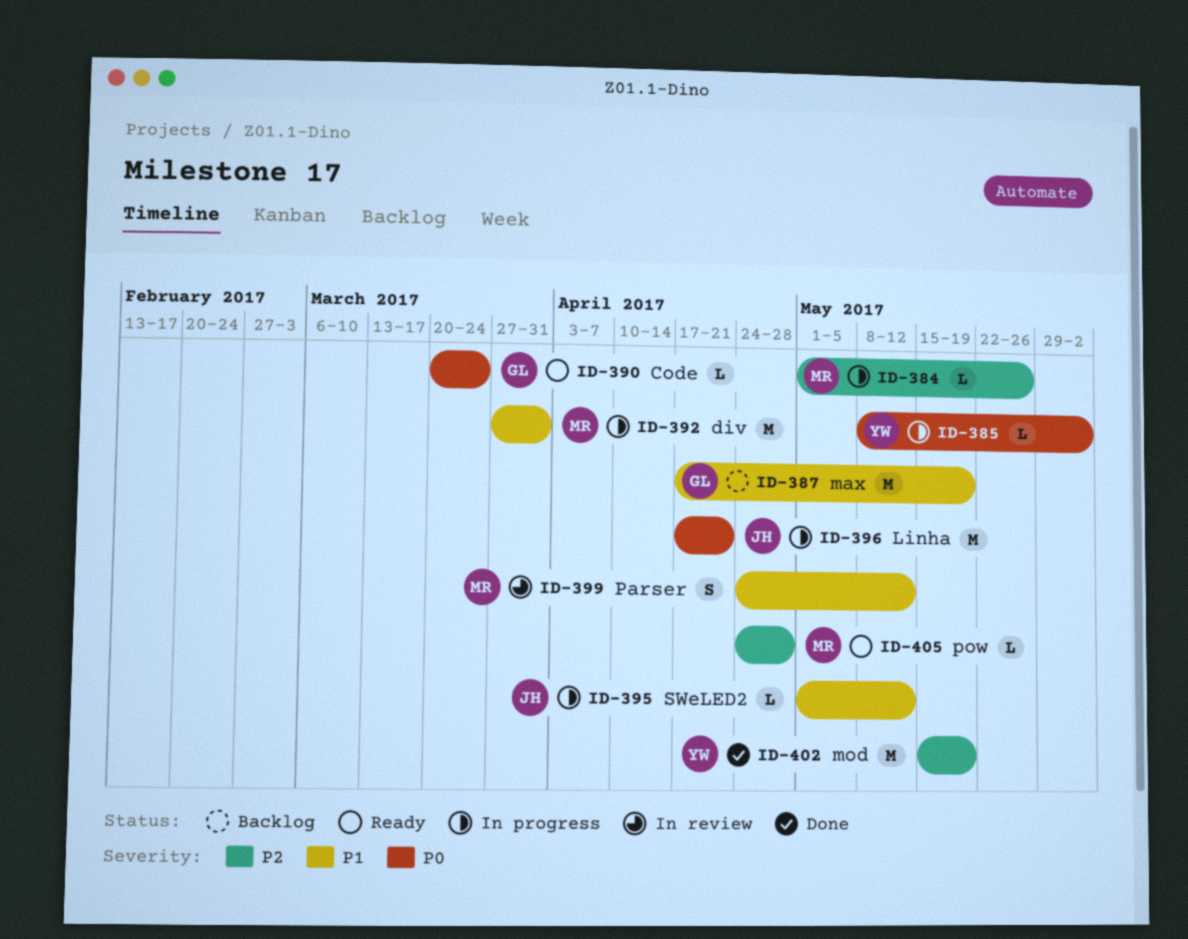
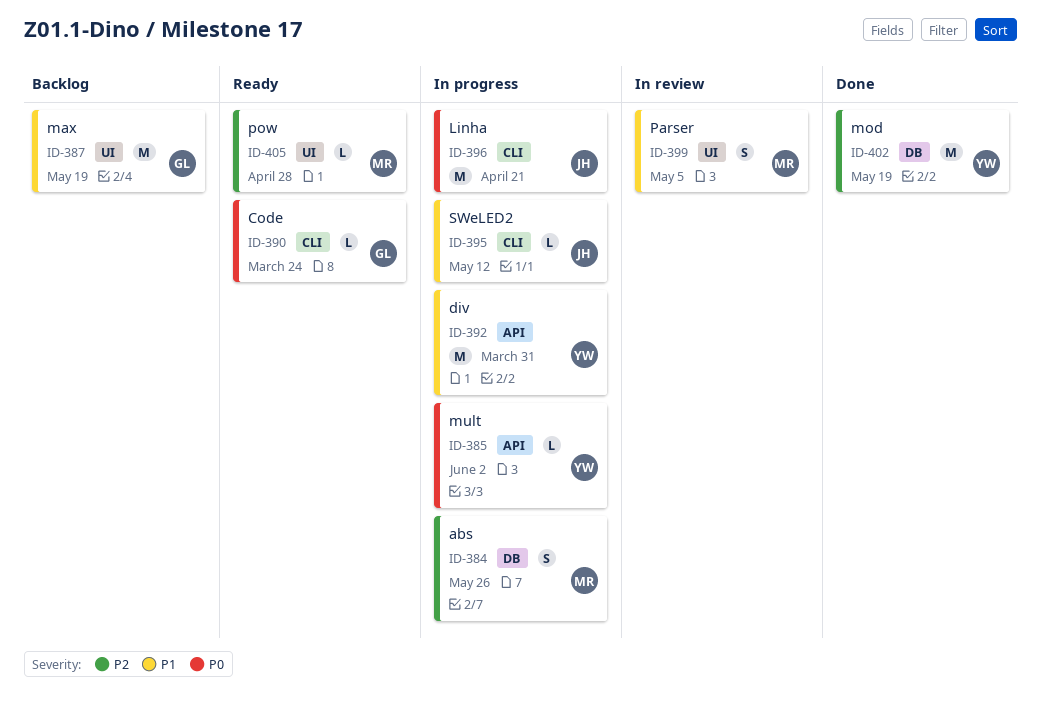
ID-384, estimate: L -> S
ID-392, owner: MR -> YW
ID-399, due: May 12 -> May 5

